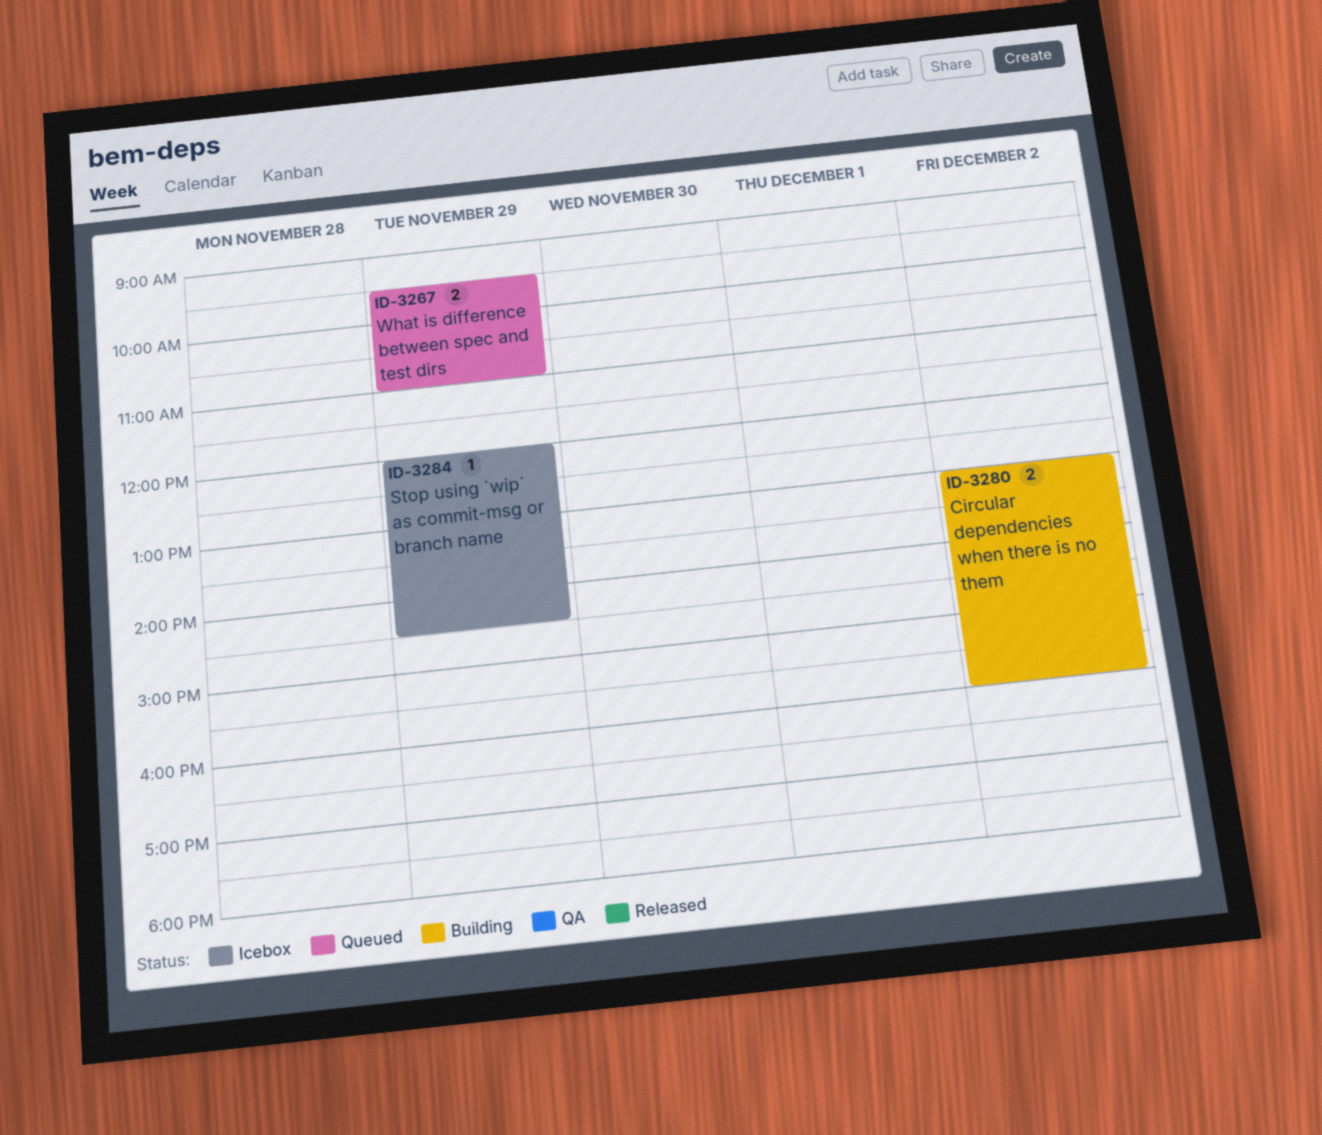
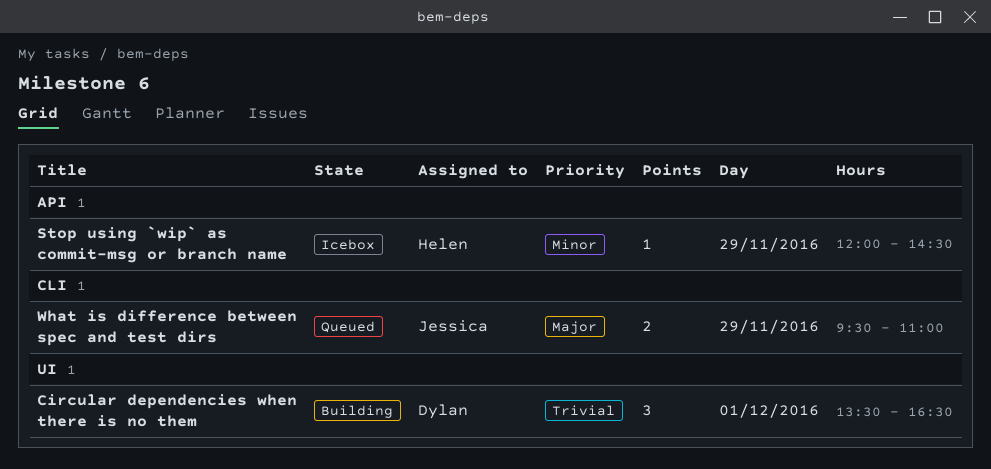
Circular dependencies when there is no them, estimate: 2 -> 3
Circular dependencies when there is no them, day: Dec 2 -> Dec 1
Circular dependencies when there is no them, begins: 13:00 -> 13:30
Circular dependencies when there is no them, ends: 16:00 -> 16:30

